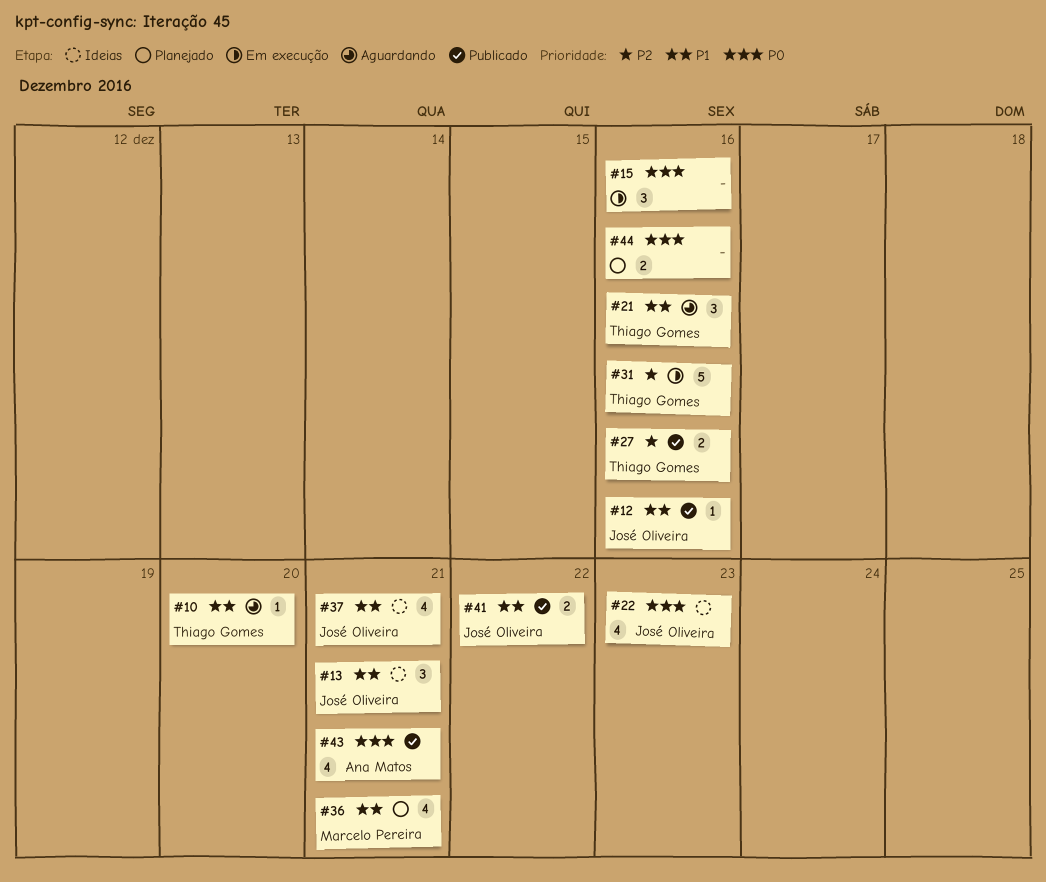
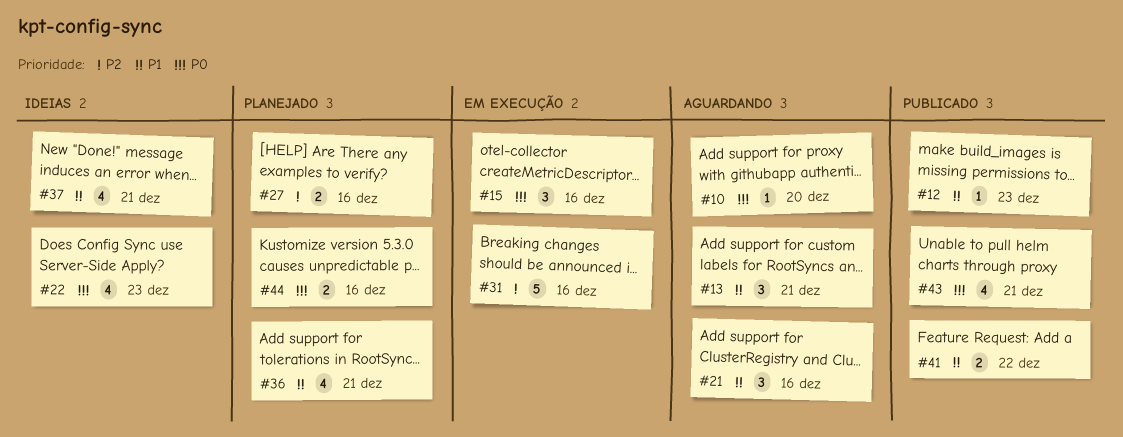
#10, priority: P1 -> P0
#12, due: Dec 16 -> Dec 23
#13, status: Ideias -> Aguardando
#27, status: Publicado -> Planejado

